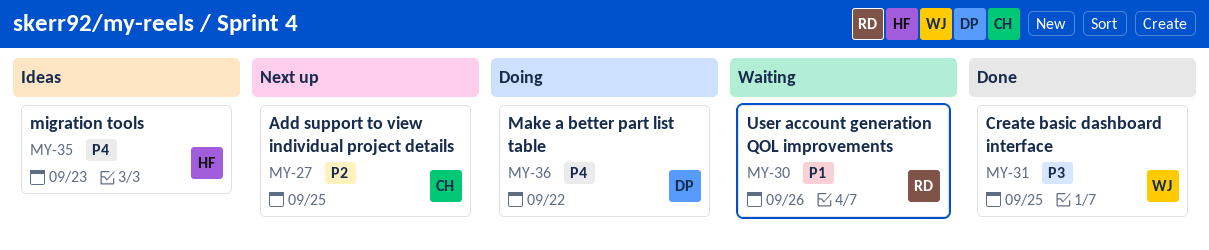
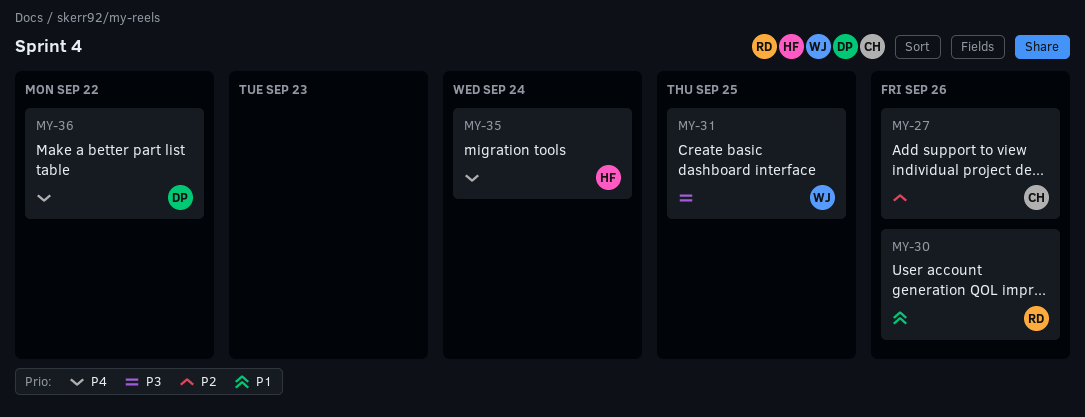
MY-27, due: Sep 25 -> Sep 26
MY-35, due: Sep 23 -> Sep 24

